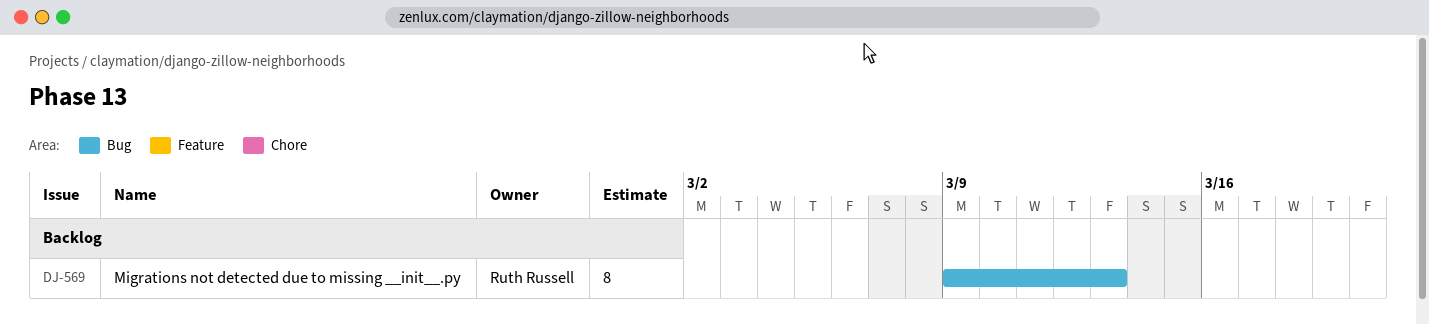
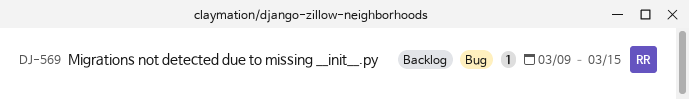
DJ-569, estimate: 8 -> 1
DJ-569, due: Mar 13 -> Mar 15

